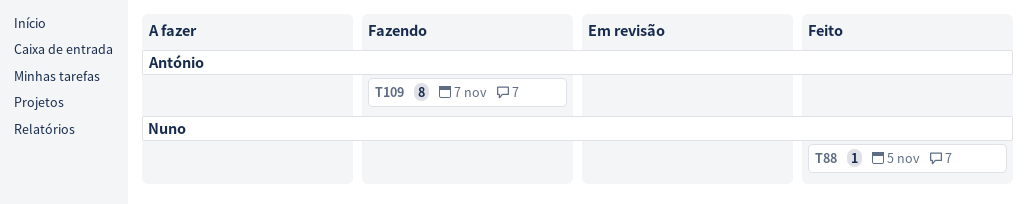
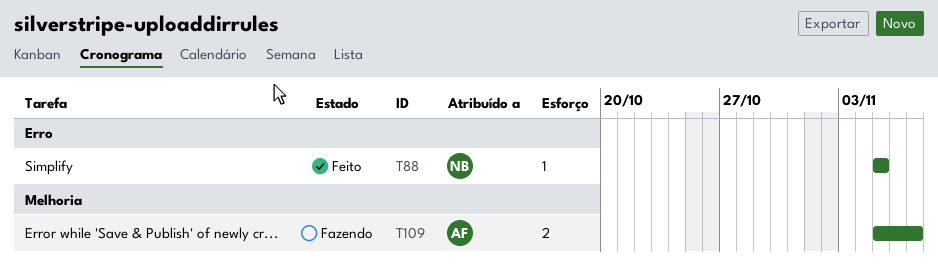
T109, estimate: 8 -> 2

